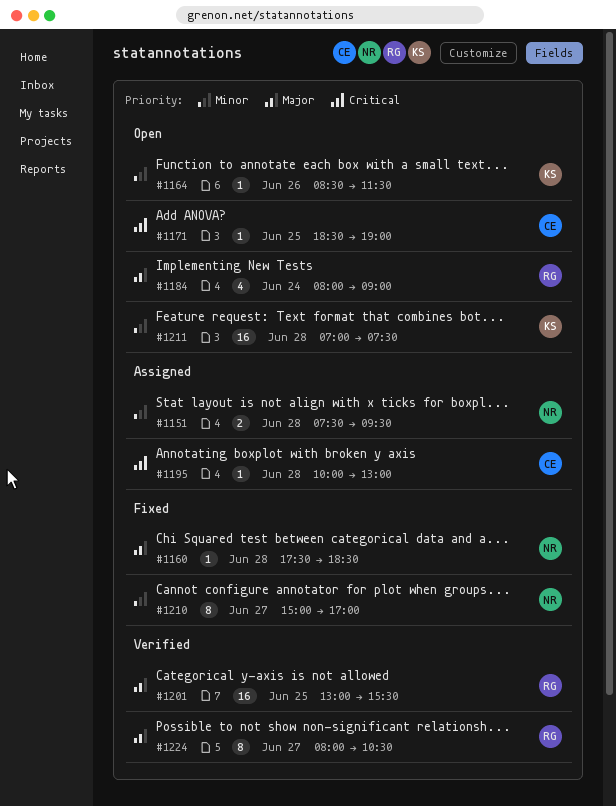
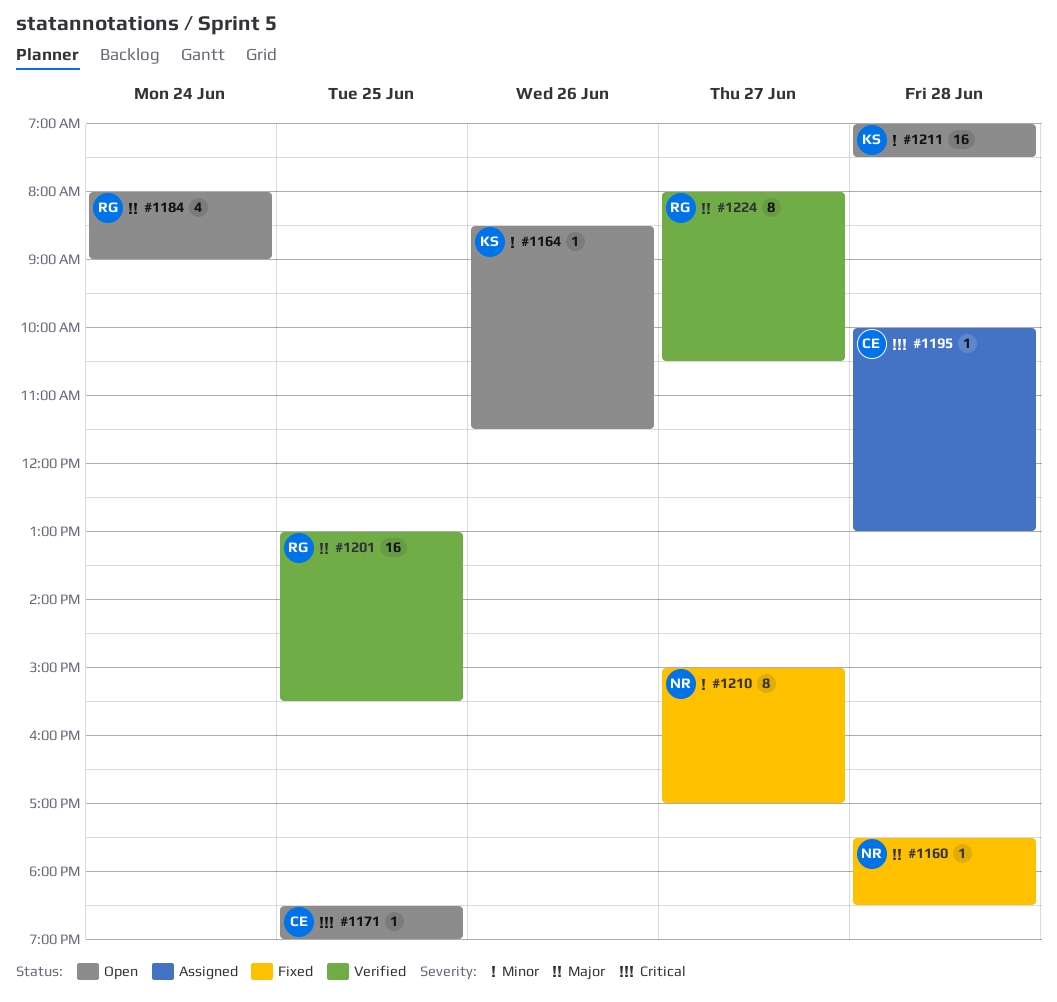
#1151: present -> none

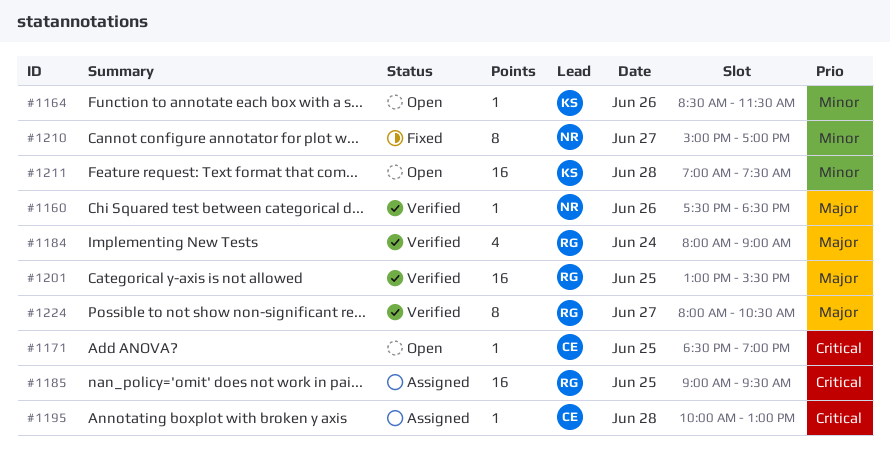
#1160, status: Fixed -> Verified
#1160, day: Jun 28 -> Jun 26
#1184, status: Open -> Verified
#1185: none -> present

